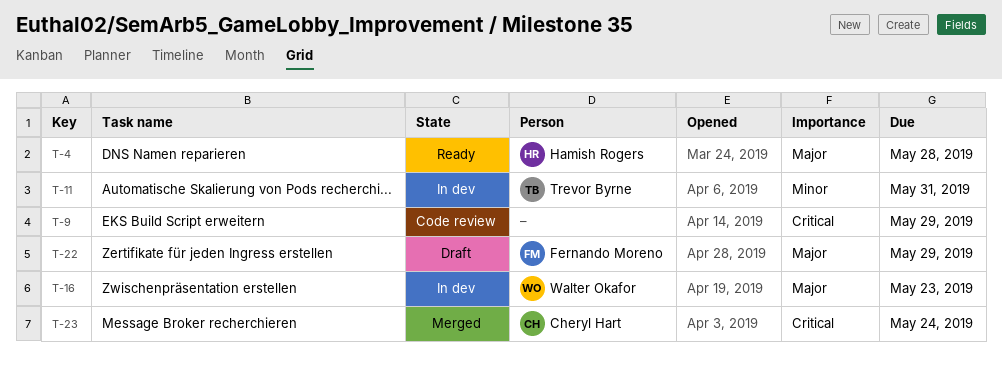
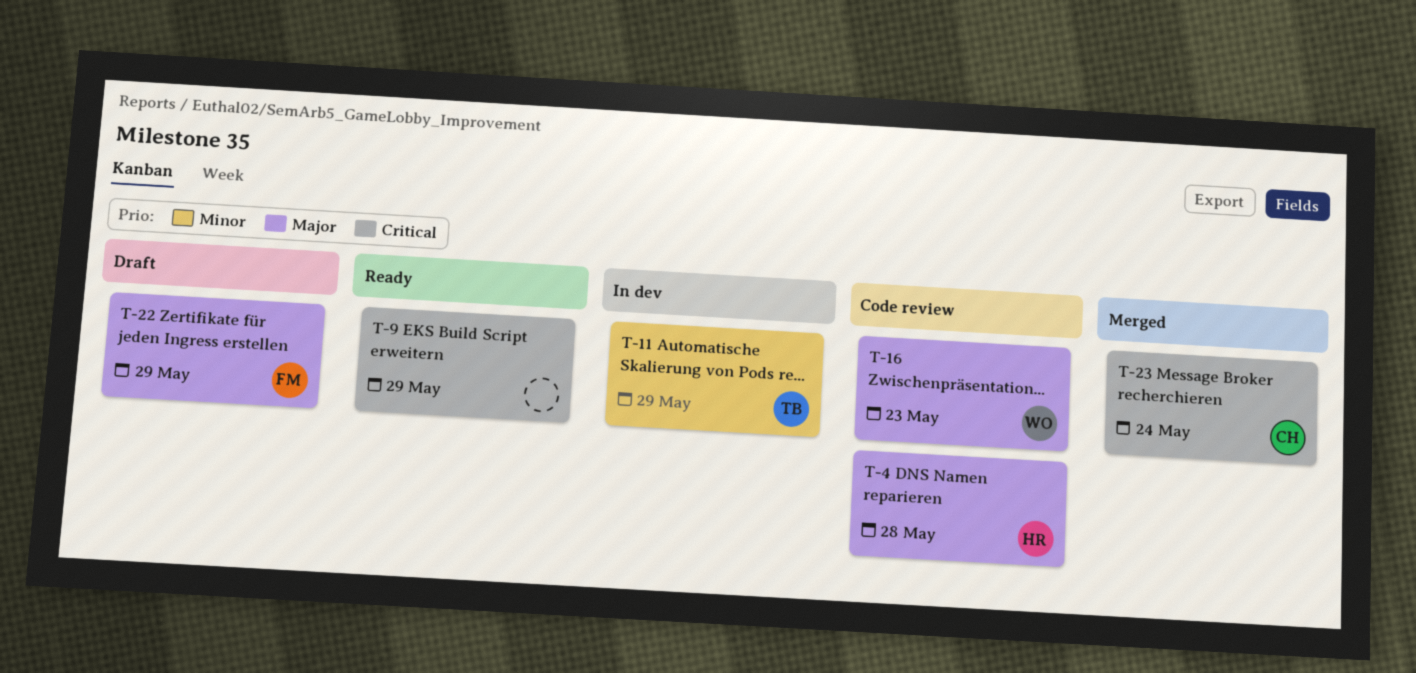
T-4, status: Ready -> Code review
T-9, status: Code review -> Ready
T-11, due: May 31 -> May 29
T-16, status: In dev -> Code review

